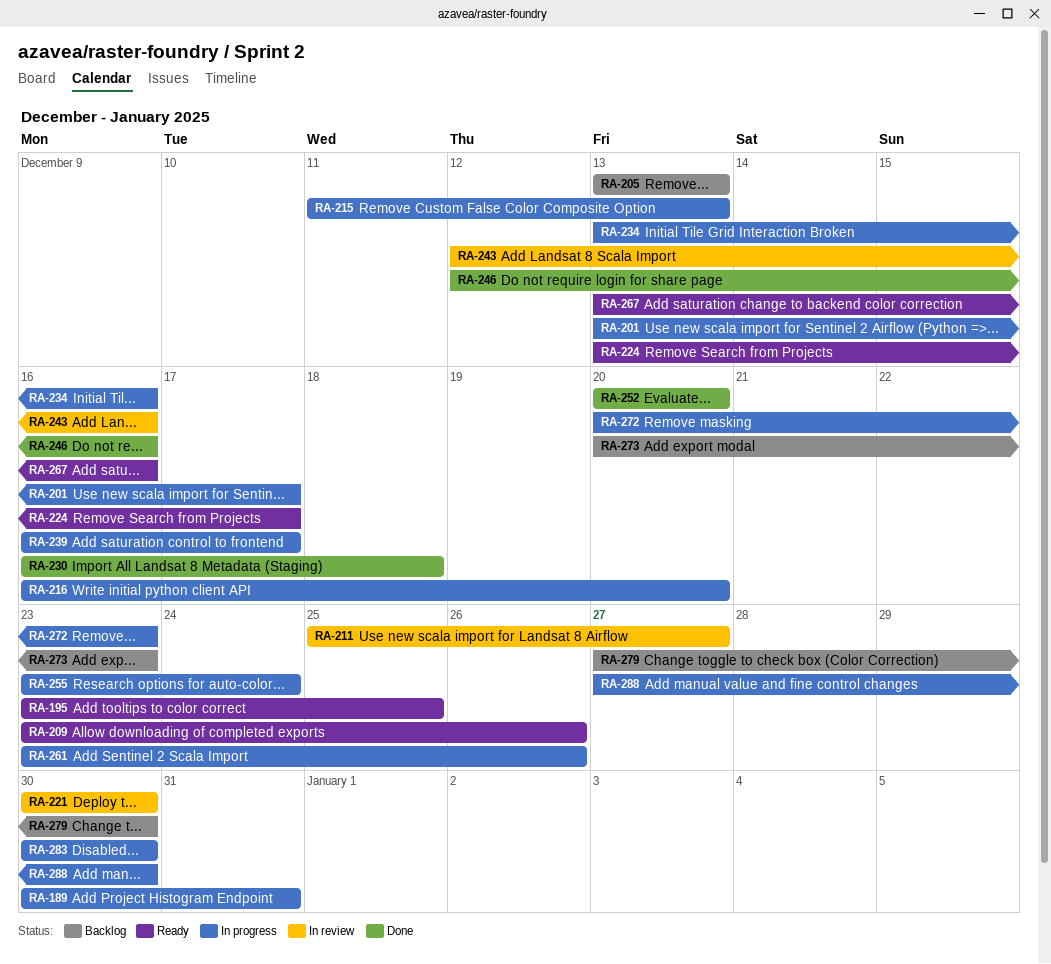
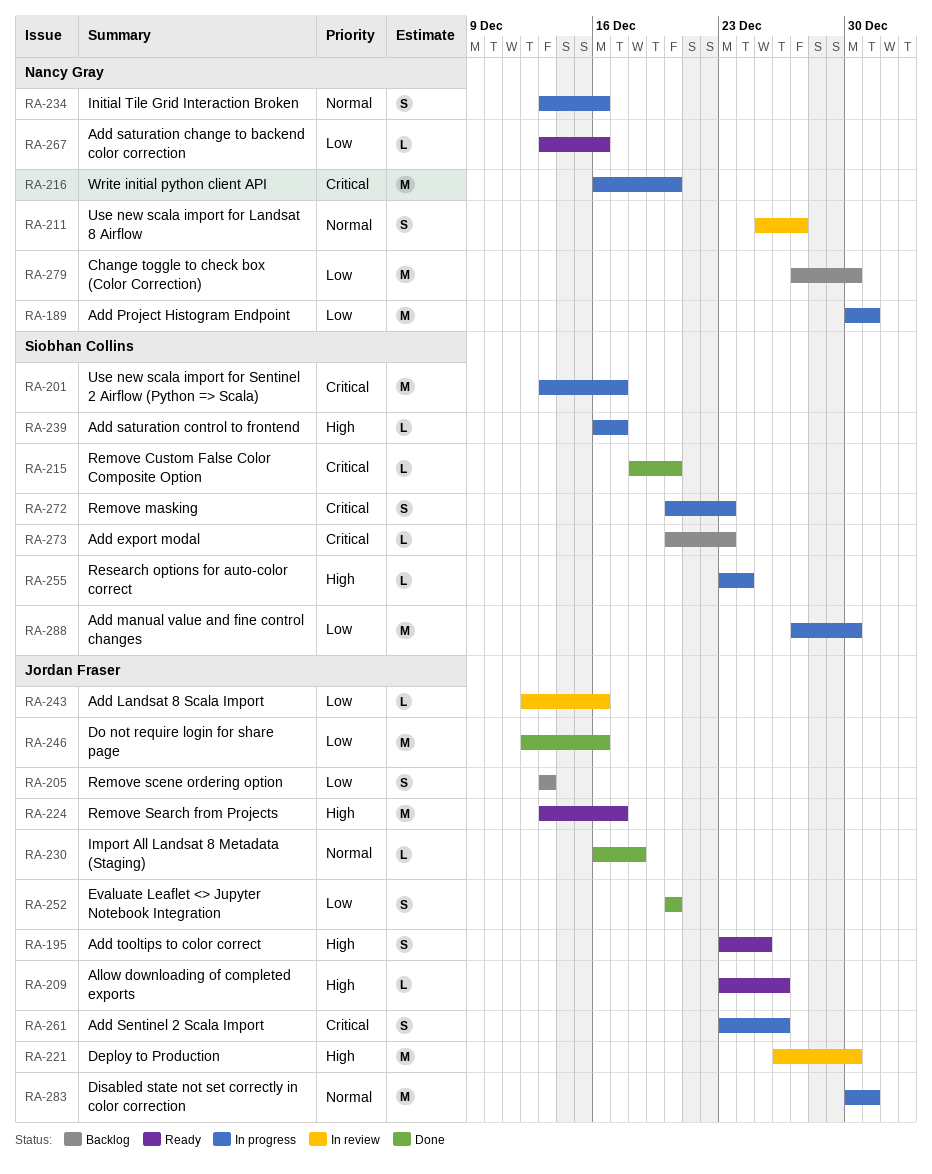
RA-215, status: In progress -> Done
RA-215, start: Dec 11 -> Dec 18
RA-215, due: Dec 13 -> Dec 20
RA-221, start: Dec 30 -> Dec 26
RA-283, due: Dec 30 -> Dec 31

